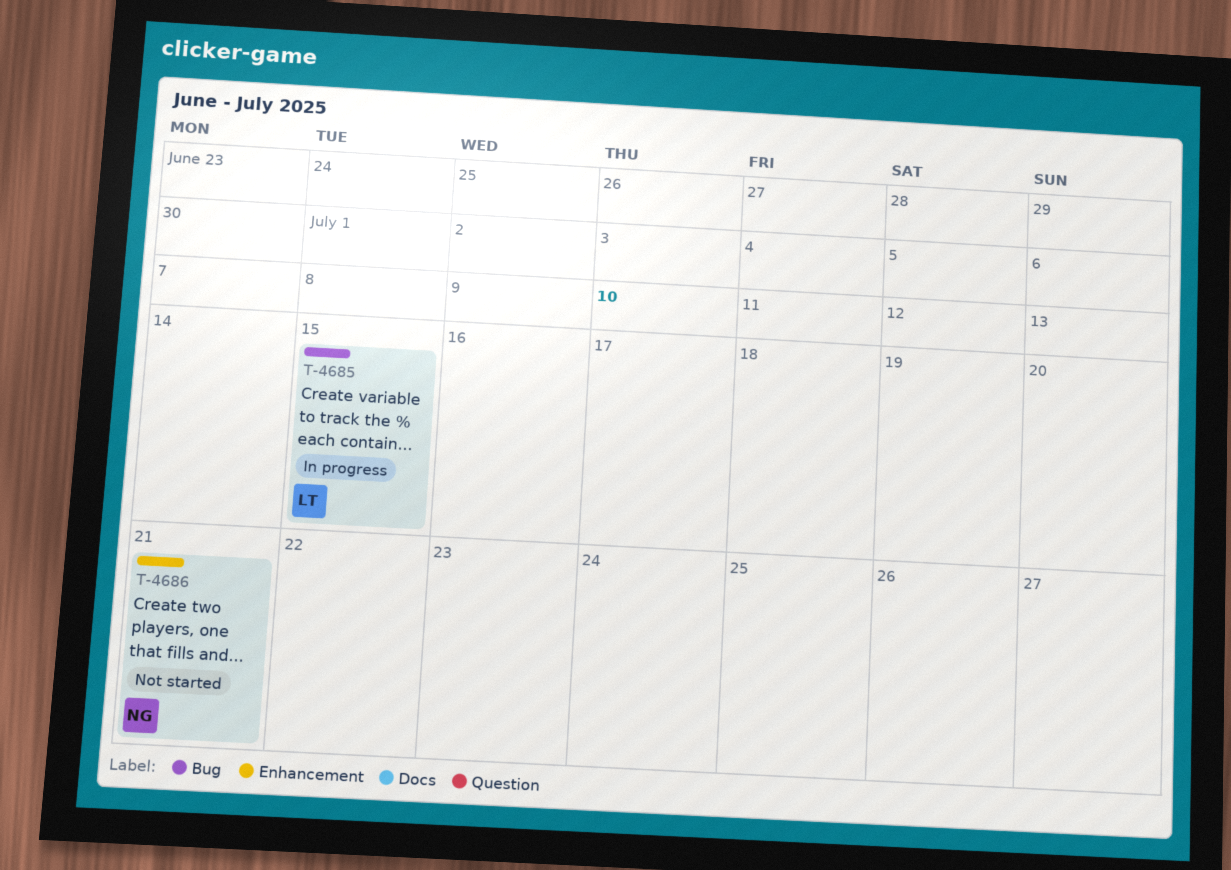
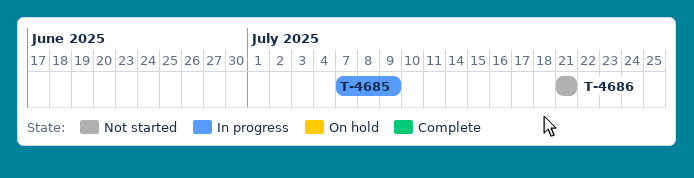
T-4685, due: Jul 15 -> Jul 9

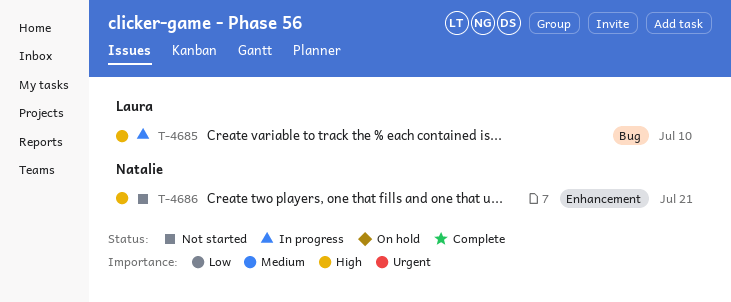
T-4685, due: Jul 9 -> Jul 10

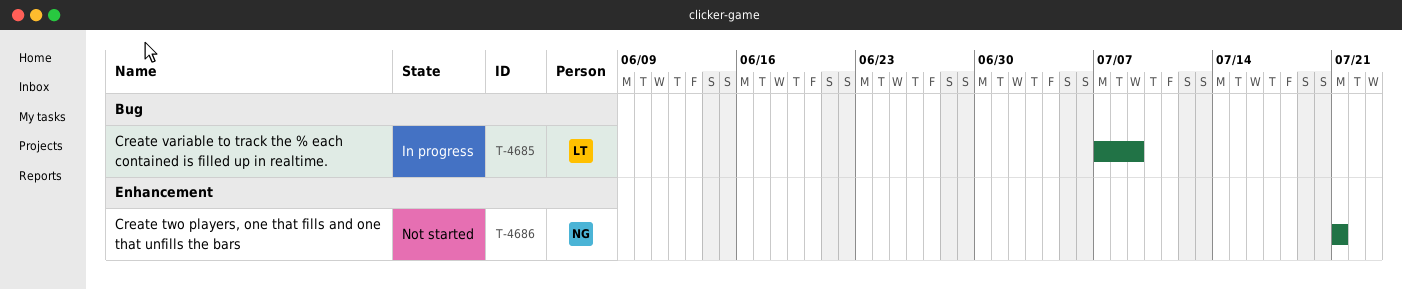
T-4685, due: Jul 10 -> Jul 9

